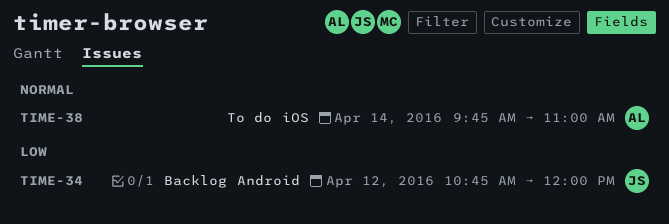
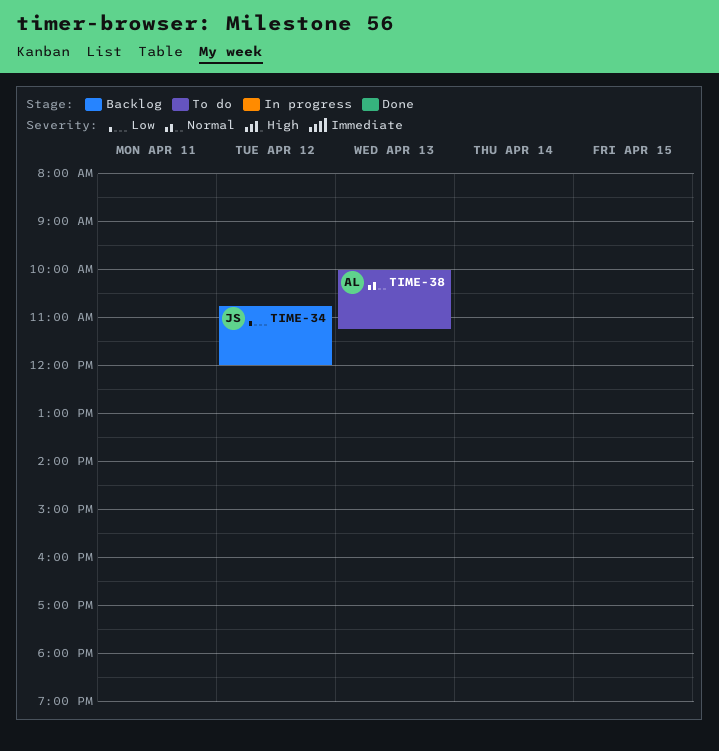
TIME-38, day: Apr 14 -> Apr 13
TIME-38, begins: 09:45 -> 10:00
TIME-38, ends: 11:00 -> 11:15

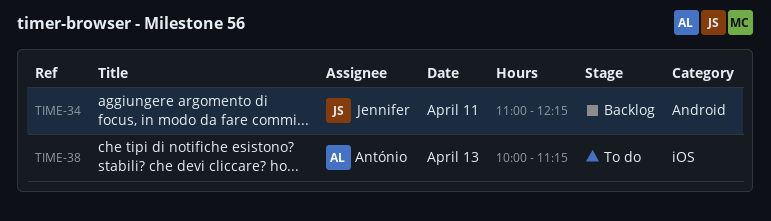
TIME-34, day: Apr 12 -> Apr 11
TIME-34, begins: 10:45 -> 11:00
TIME-34, ends: 12:00 -> 12:15

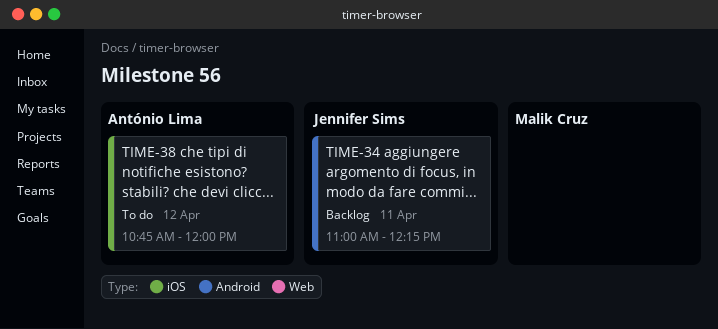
TIME-38, day: Apr 13 -> Apr 12
TIME-38, begins: 10:00 -> 10:45
TIME-38, ends: 11:15 -> 12:00

